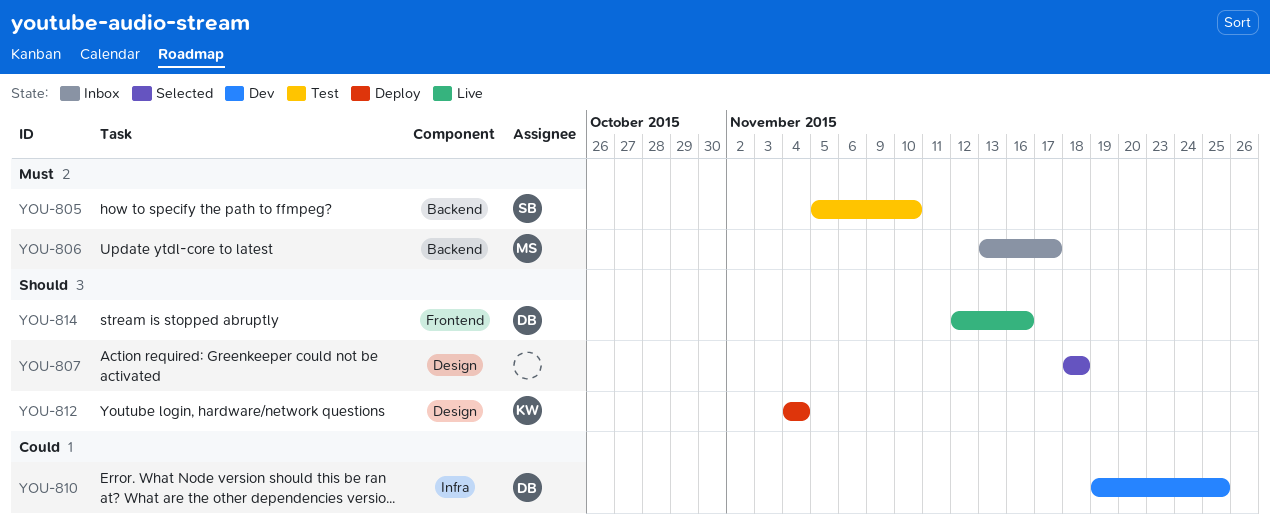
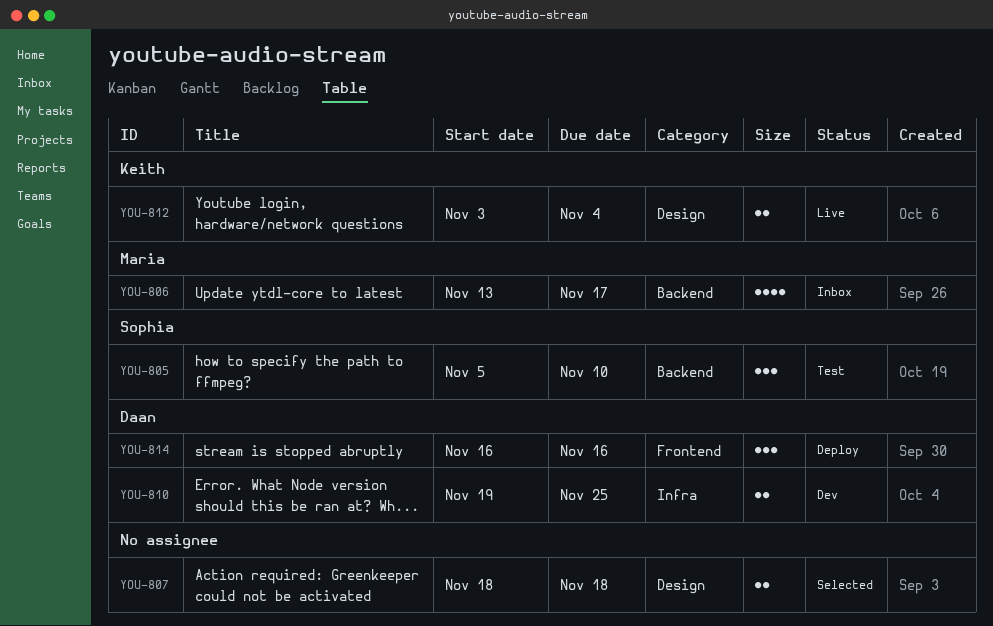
YOU-812, status: Deploy -> Live
YOU-812, start: Nov 4 -> Nov 3
YOU-814, status: Live -> Deploy
YOU-814, start: Nov 12 -> Nov 16

